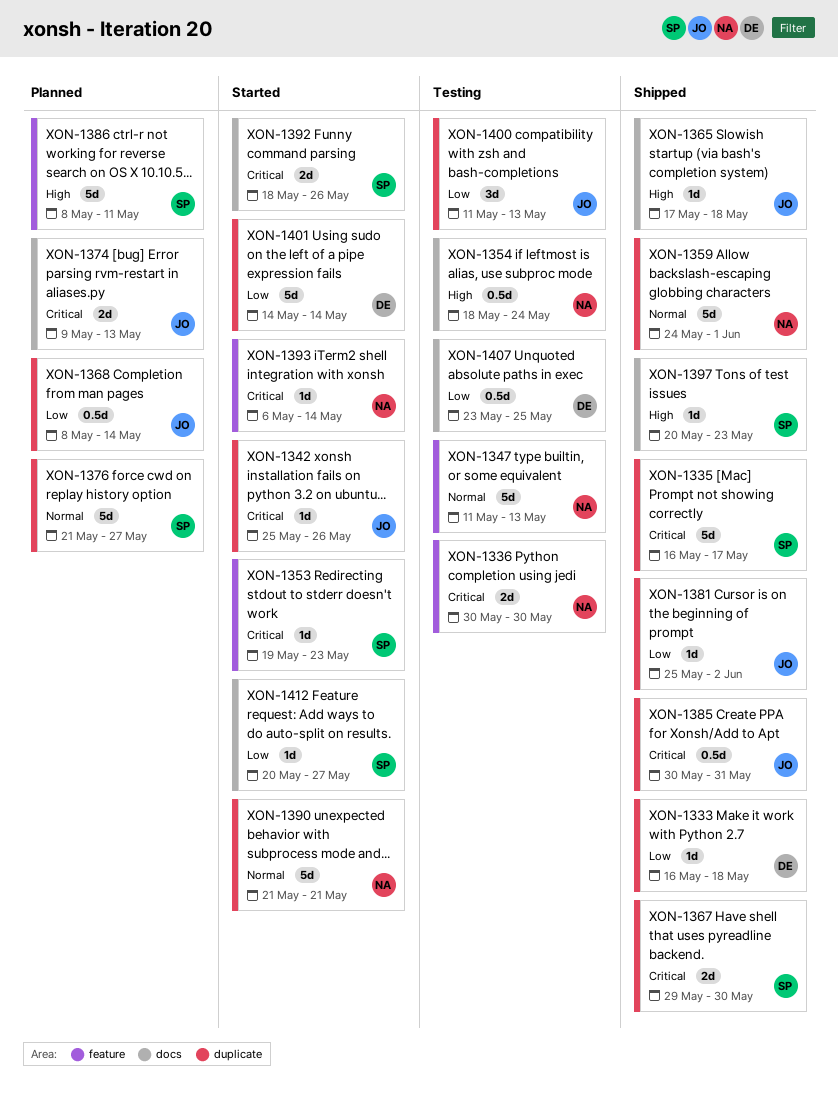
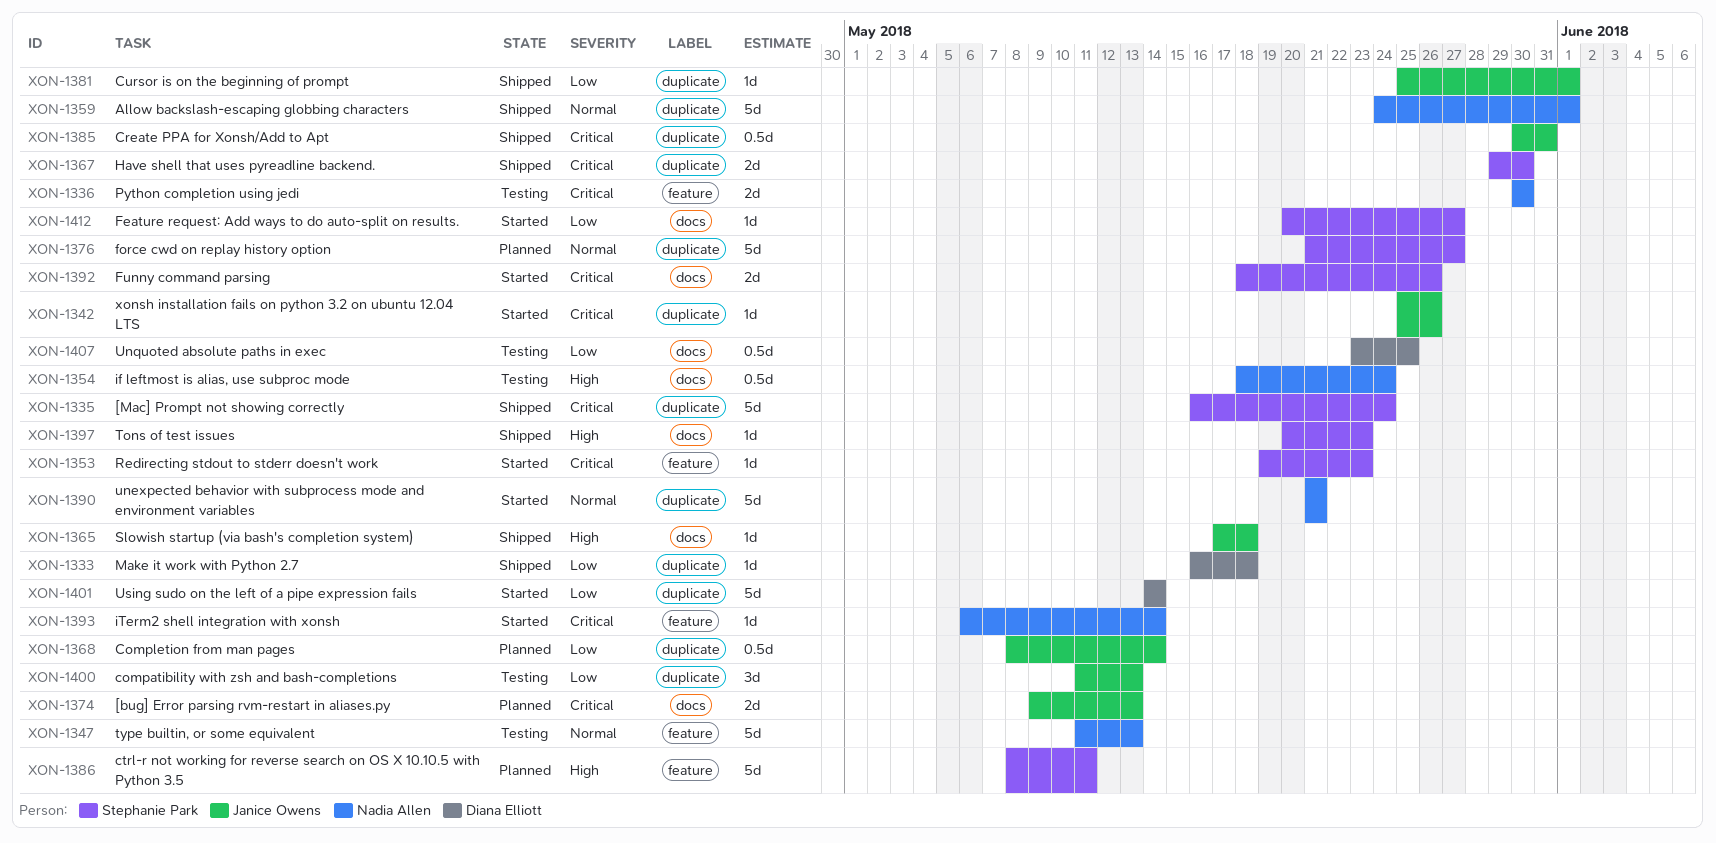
XON-1335, due: May 17 -> May 24
XON-1381, due: Jun 2 -> Jun 1

